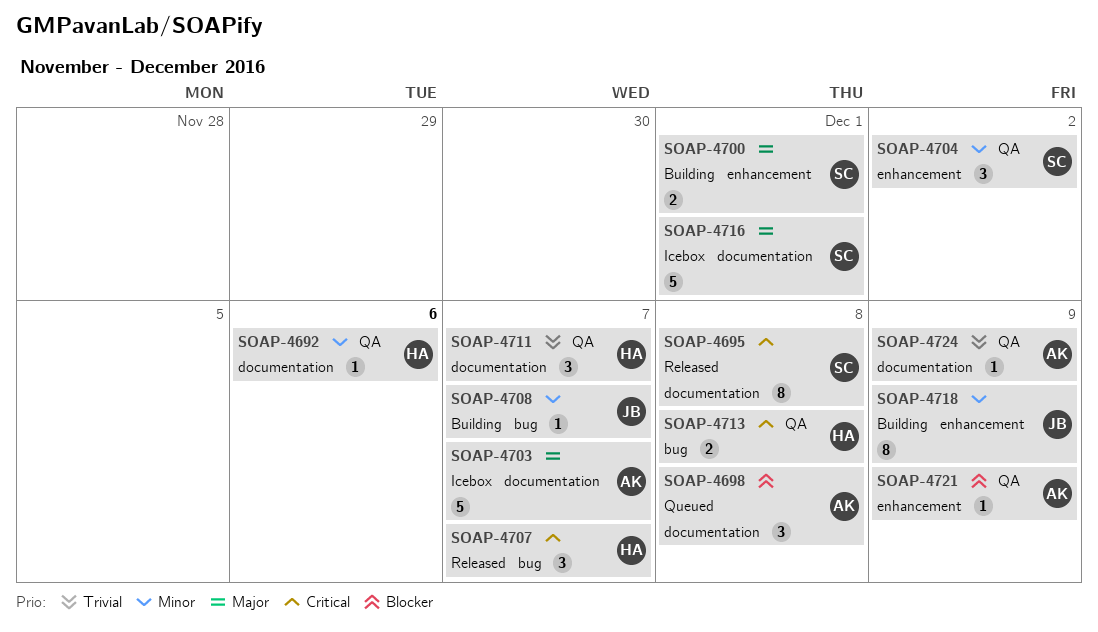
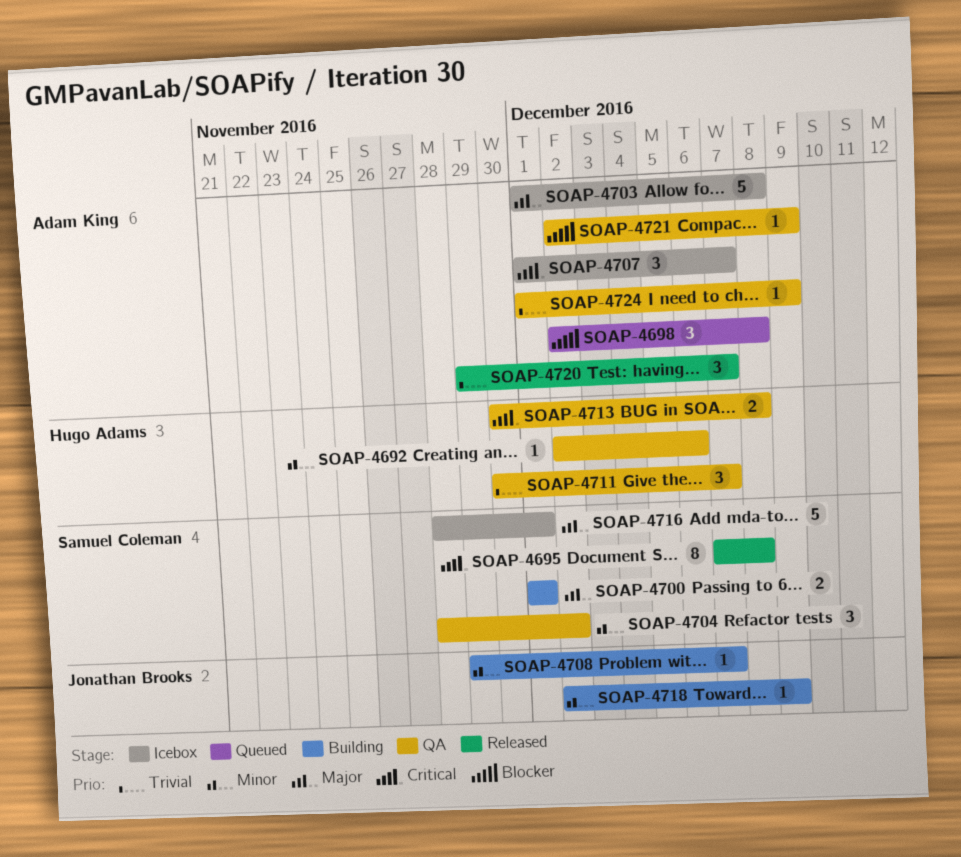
SOAP-4703, due: Dec 7 -> Dec 8
SOAP-4707, status: Released -> Icebox
SOAP-4707, owner: Hugo Adams -> Adam King
SOAP-4718, estimate: 8 -> 1
SOAP-4720: none -> present

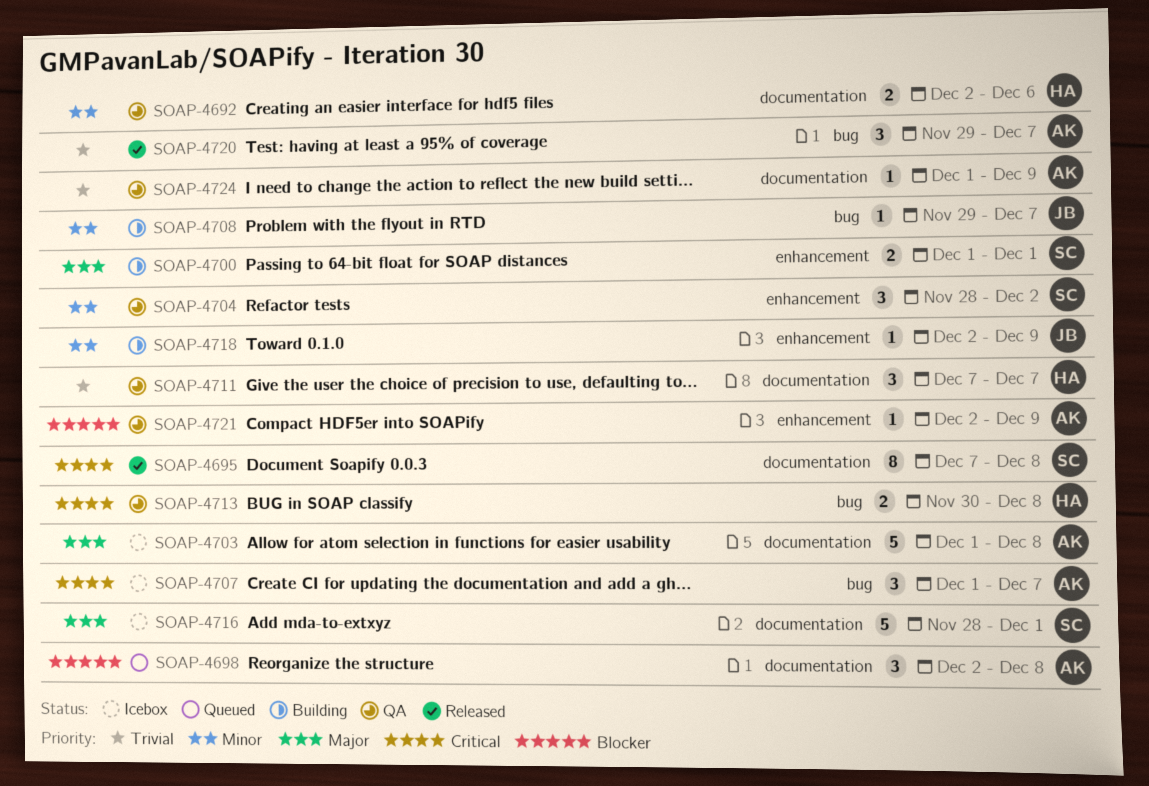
SOAP-4692, estimate: 1 -> 2
SOAP-4711, start: Nov 30 -> Dec 7

